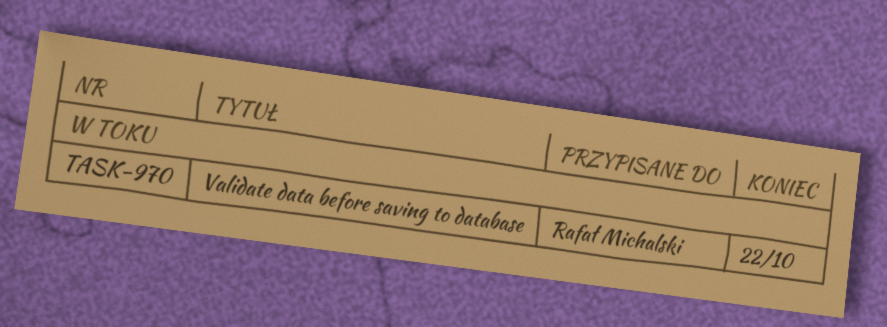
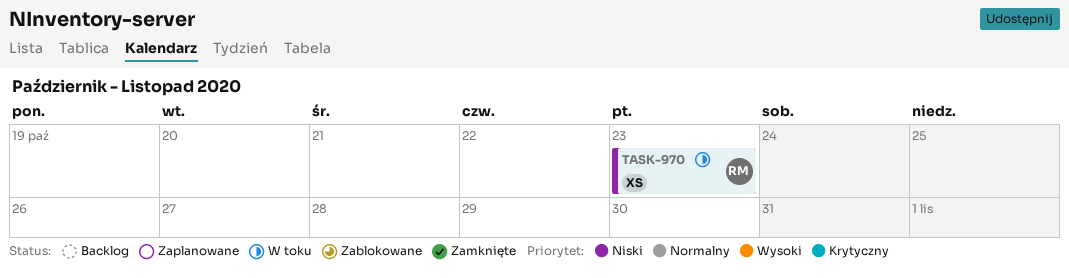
TASK-970, due: Oct 22 -> Oct 23

